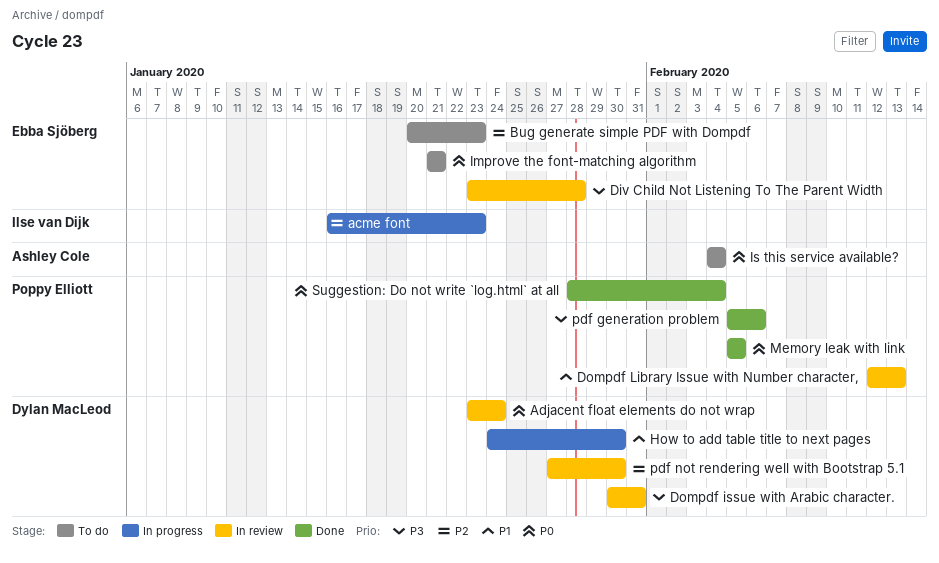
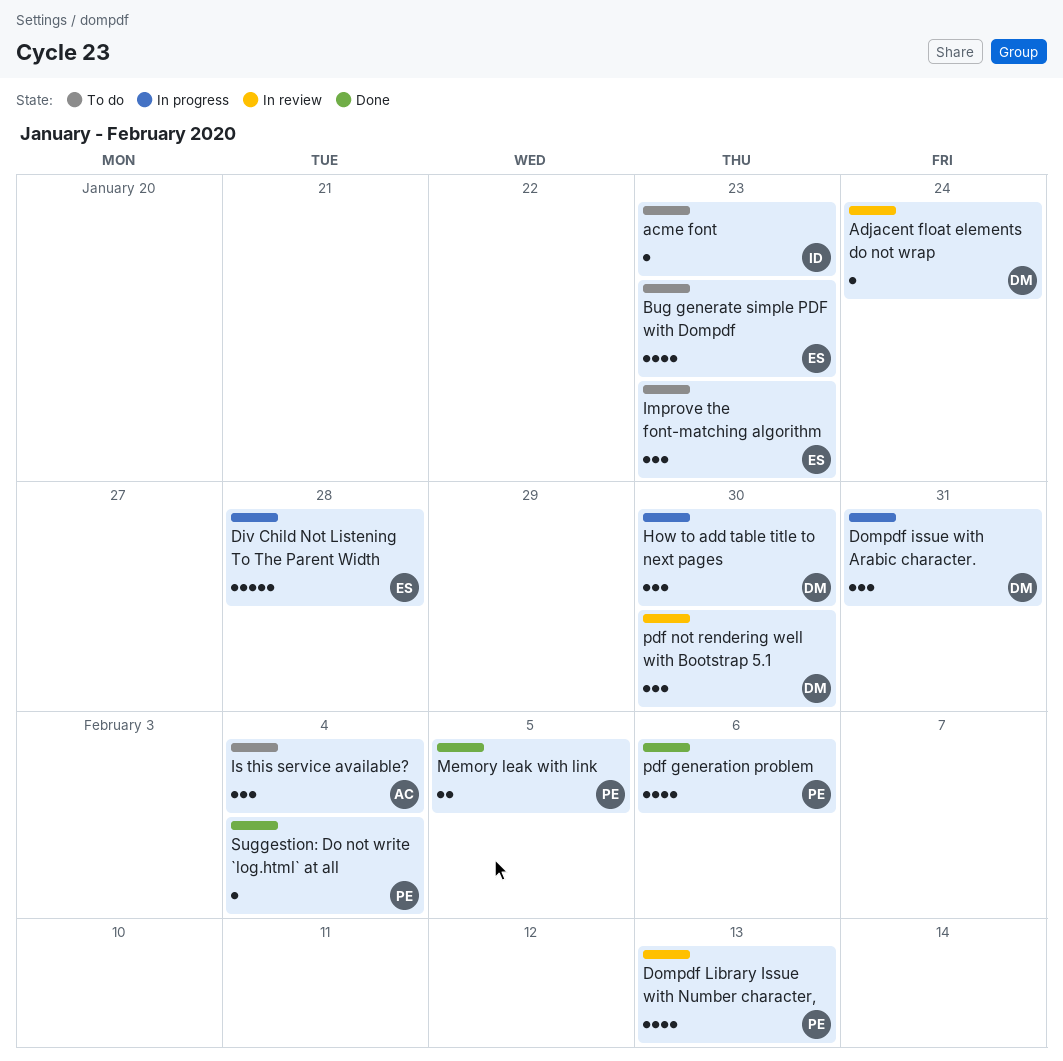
acme font, status: In progress -> To do
Div Child Not Listening To The Parent Width, status: In review -> In progress
Dompdf issue with Arabic character., status: In review -> In progress
Improve the font-matching algorithm, due: Jan 21 -> Jan 23

